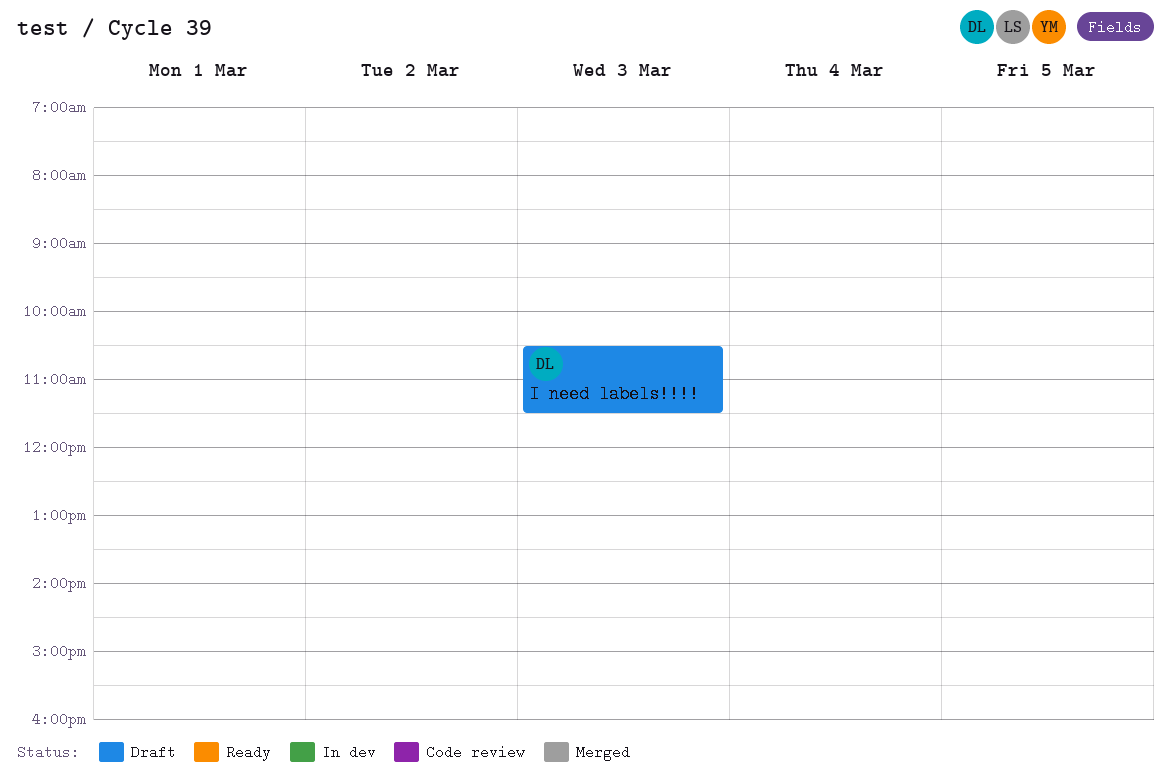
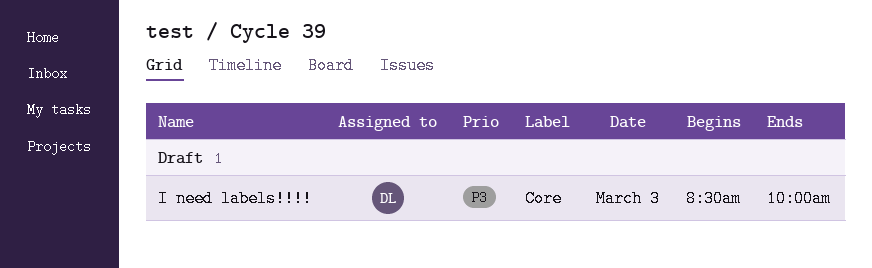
I need labels!!!!, begins: 10:30 -> 08:30
I need labels!!!!, ends: 11:30 -> 10:00

